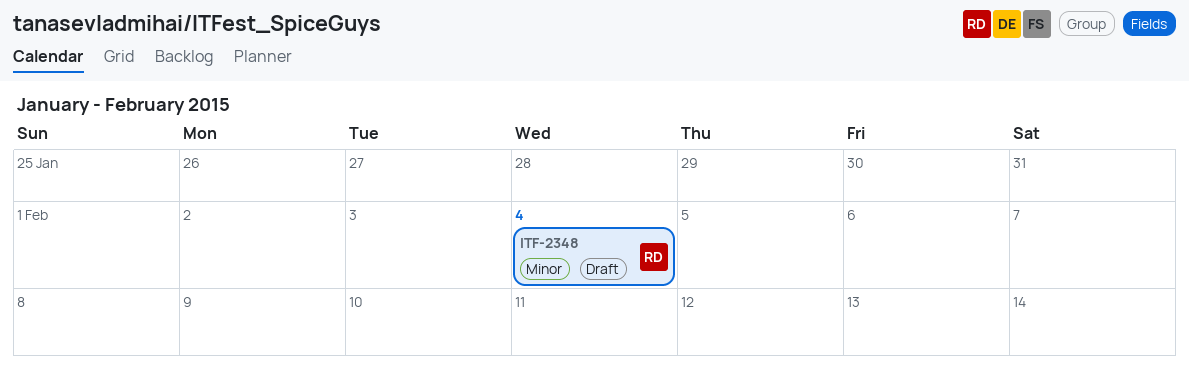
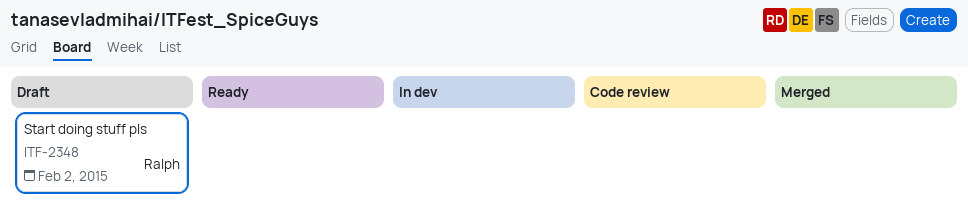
ITF-2348, due: Feb 4 -> Feb 2

